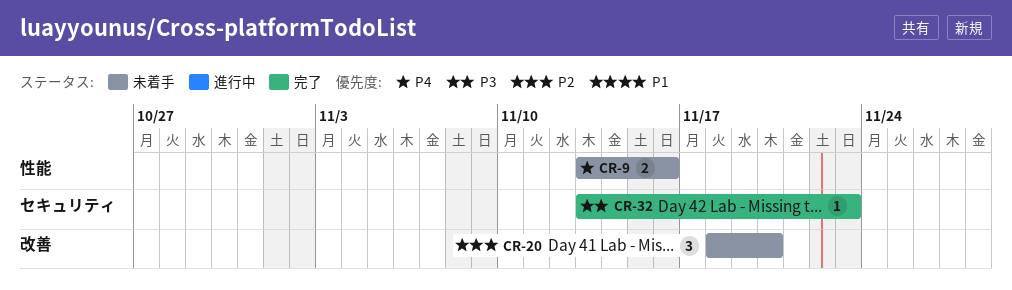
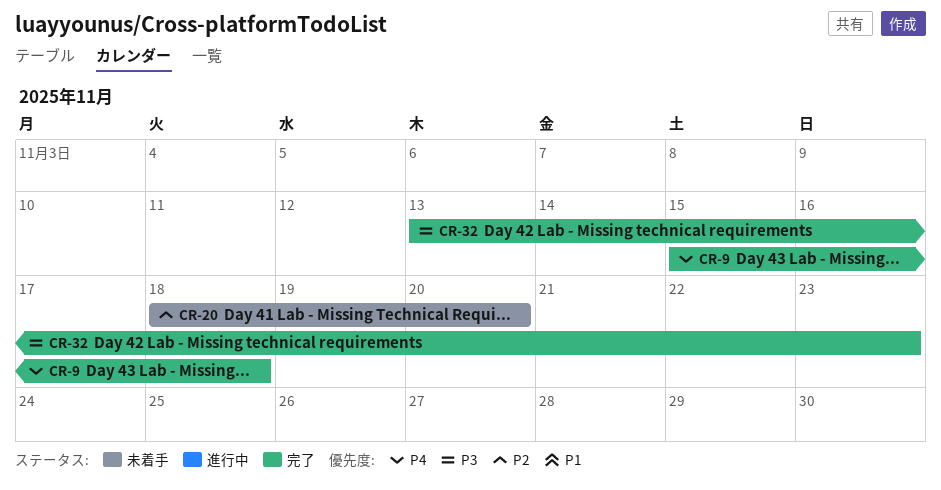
CR-9, status: 未着手 -> 完了
CR-9, start: Nov 13 -> Nov 15
CR-9, due: Nov 16 -> Nov 18

